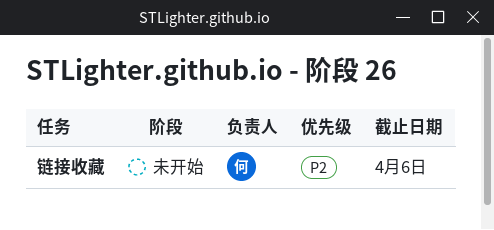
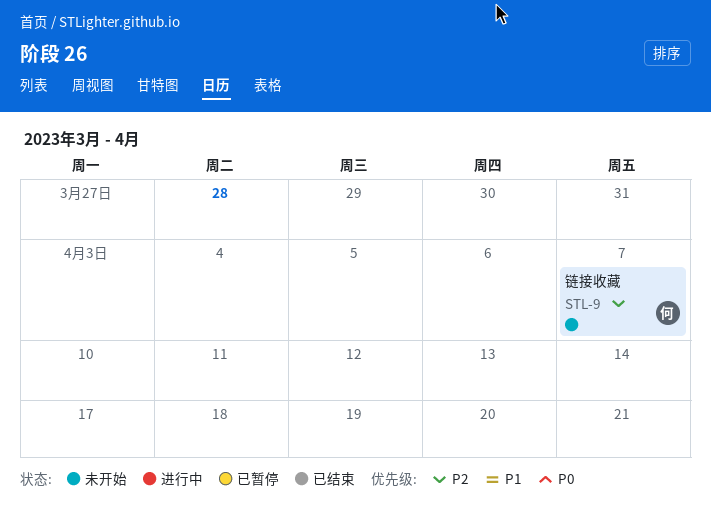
链接收藏, due: Apr 6 -> Apr 7

